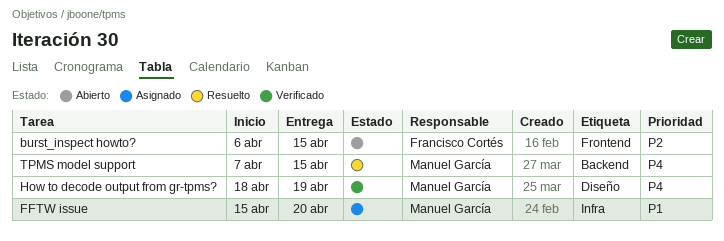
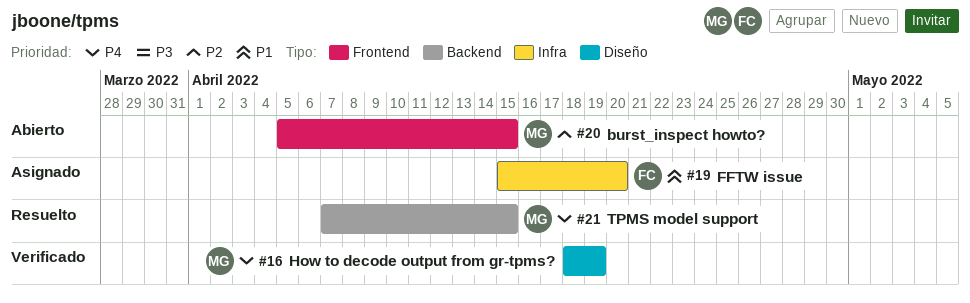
burst_inspect howto?, owner: Francisco Cortés -> Manuel García
burst_inspect howto?, start: Apr 6 -> Apr 5
FFTW issue, owner: Manuel García -> Francisco Cortés

